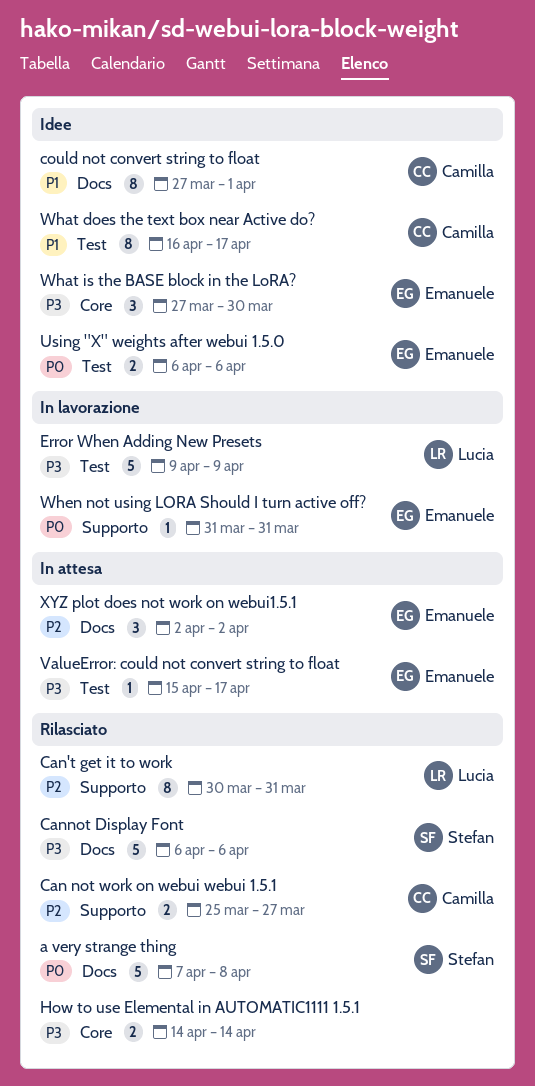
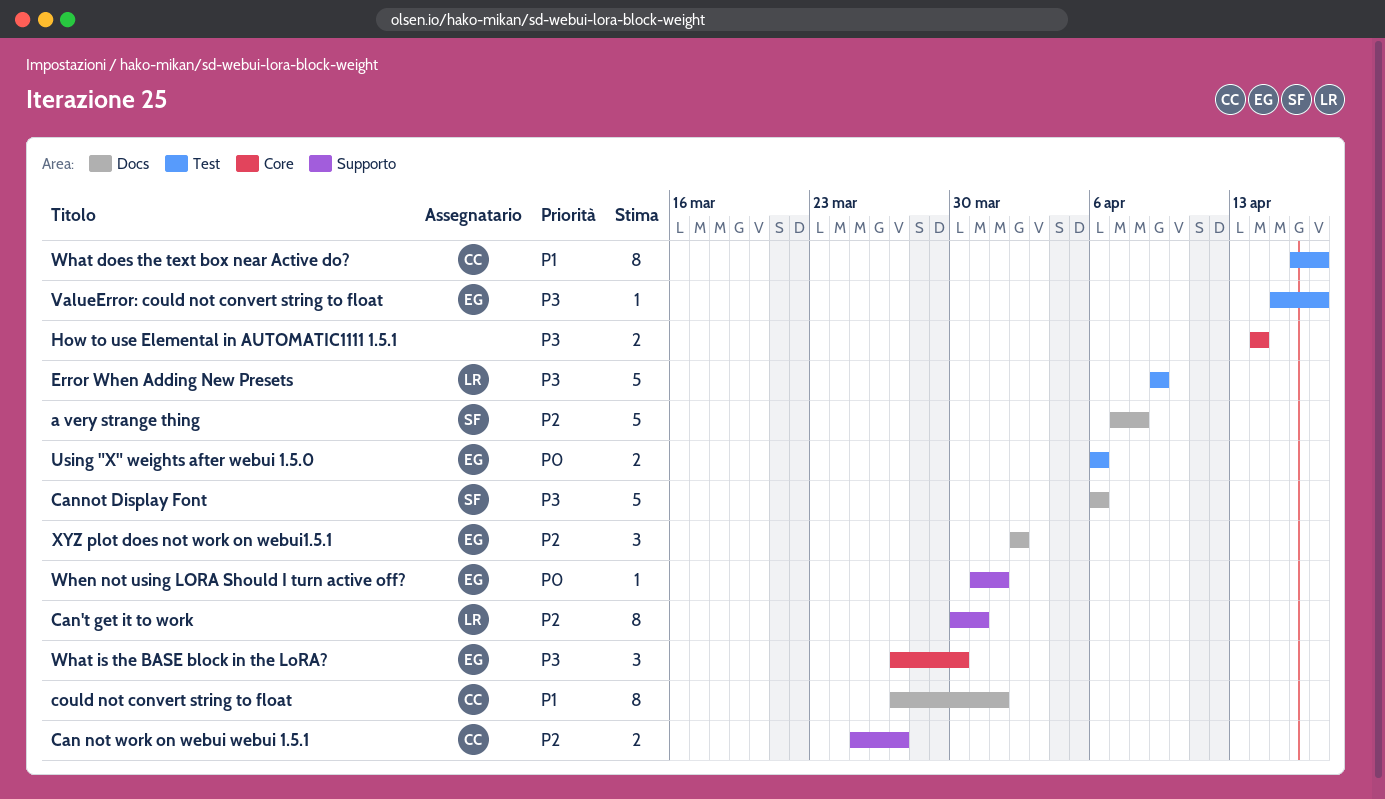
a very strange thing, priority: P0 -> P2
When not using LORA Should I turn active off?, due: Mar 31 -> Apr 1

